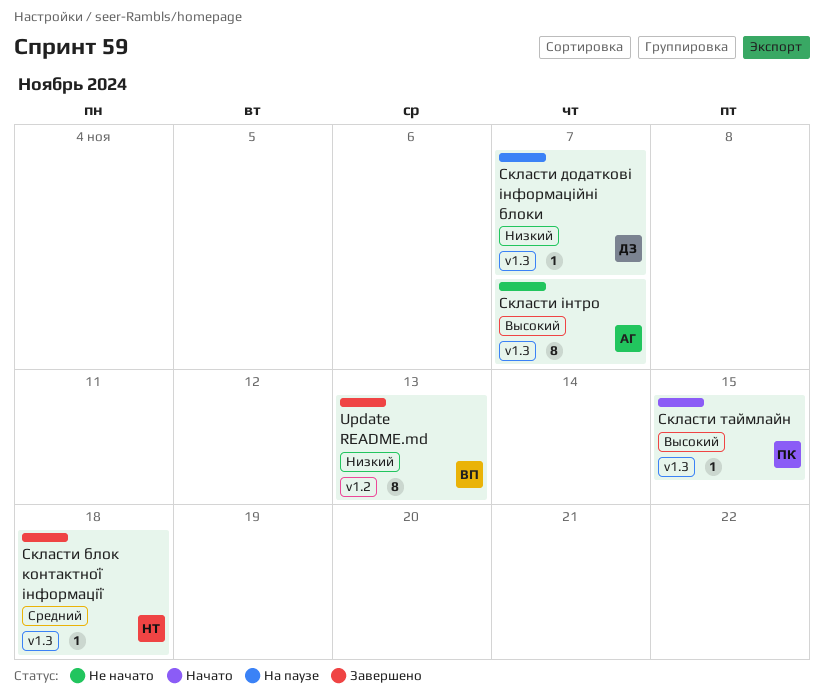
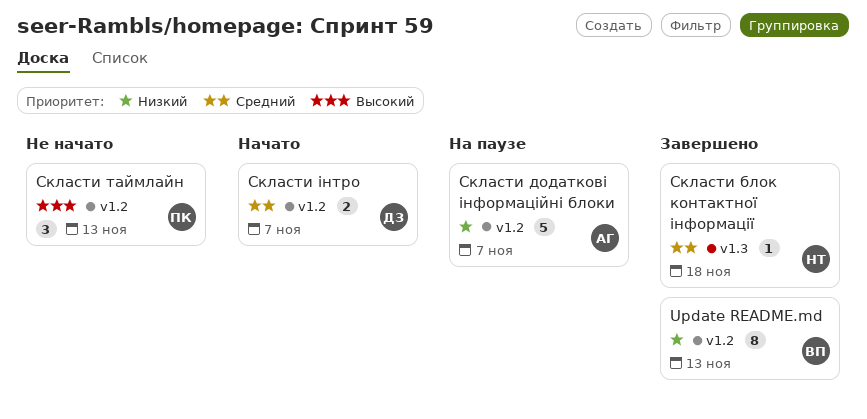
Скласти додаткові інформаційні блоки, owner: ДЗ -> АГ
Скласти додаткові інформаційні блоки, label: v1.3 -> v1.2
Скласти додаткові інформаційні блоки, estimate: 1 -> 5
Скласти таймлайн, status: Начато -> Не начато
Скласти таймлайн, label: v1.3 -> v1.2
Скласти таймлайн, estimate: 1 -> 3
Скласти таймлайн, due: Nov 15 -> Nov 13
Скласти інтро, status: Не начато -> Начато
Скласти інтро, owner: АГ -> ДЗ
Скласти інтро, priority: Высокий -> Средний
Скласти інтро, label: v1.3 -> v1.2
Скласти інтро, estimate: 8 -> 2

